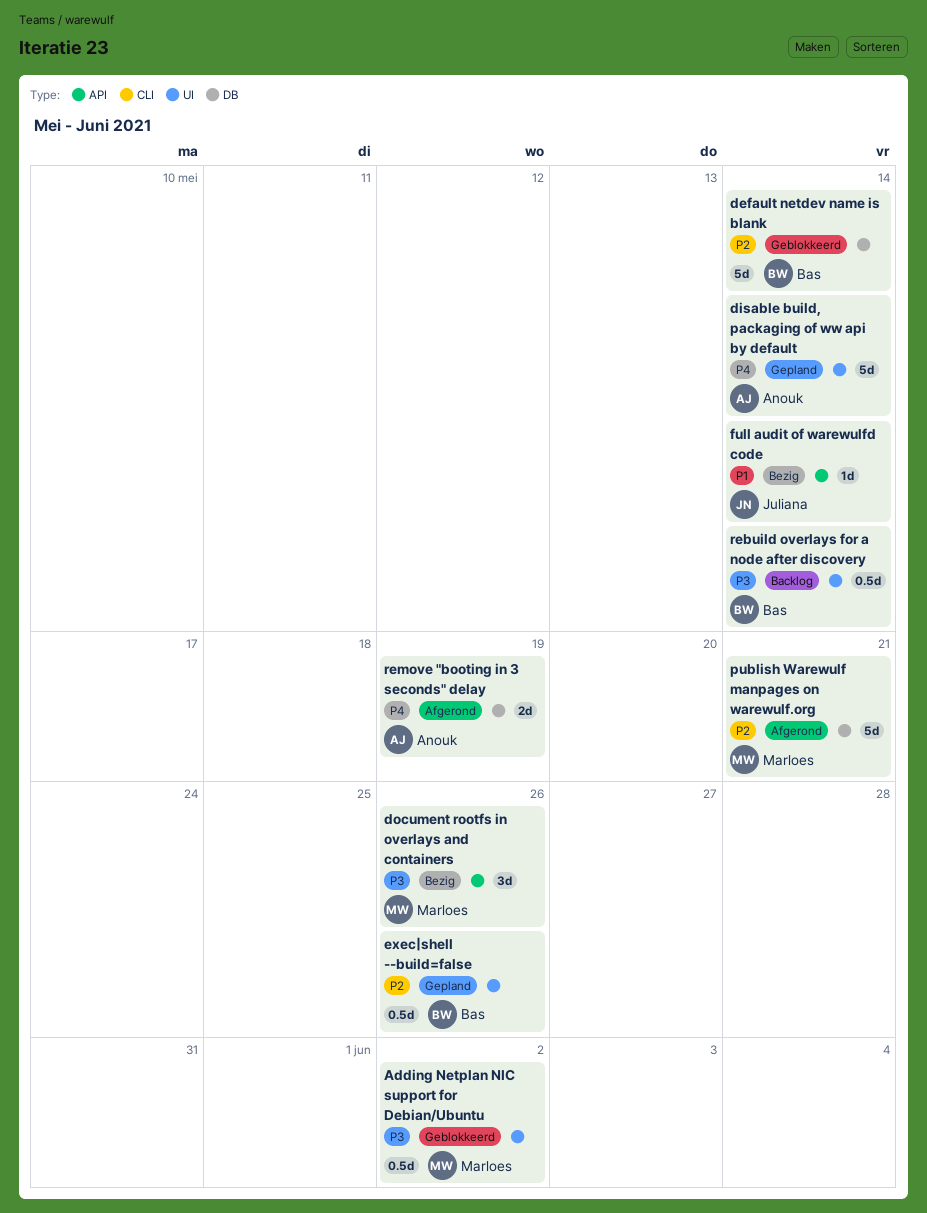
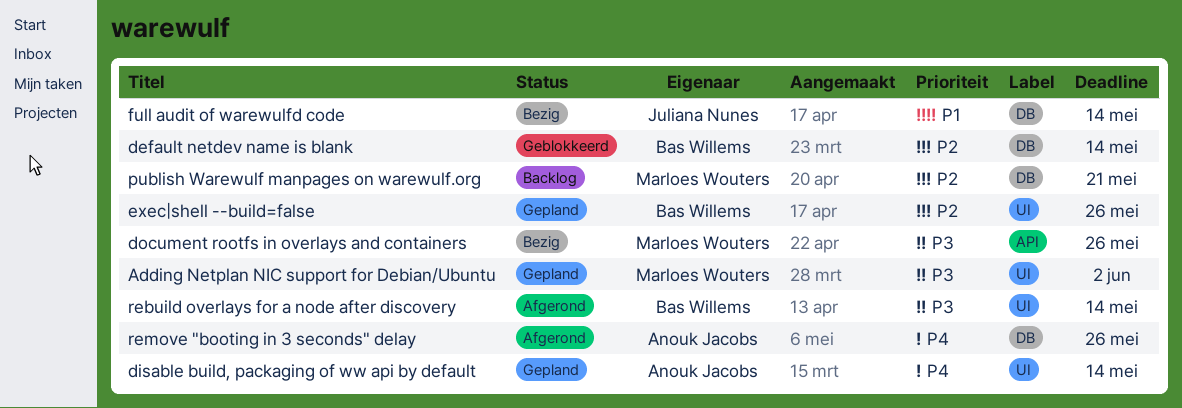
Adding Netplan NIC support for Debian/Ubuntu, status: Geblokkeerd -> Gepland
full audit of warewulfd code, label: API -> DB
publish Warewulf manpages on warewulf.org, status: Afgerond -> Backlog
rebuild overlays for a node after discovery, status: Backlog -> Afgerond
remove "booting in 3 seconds" delay, due: May 19 -> May 26

